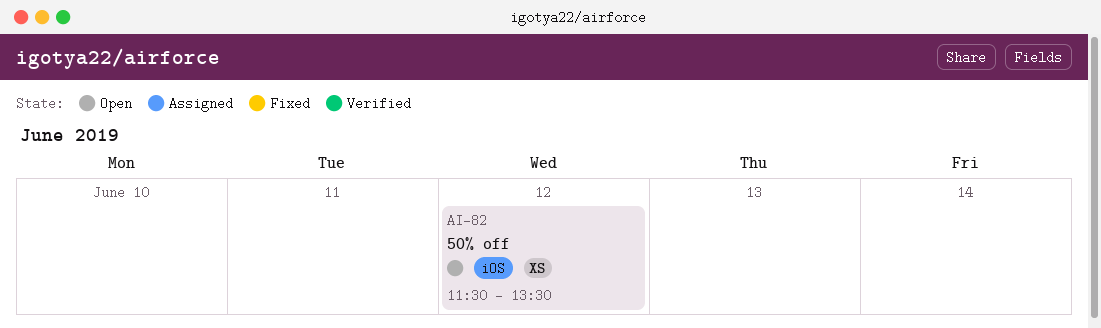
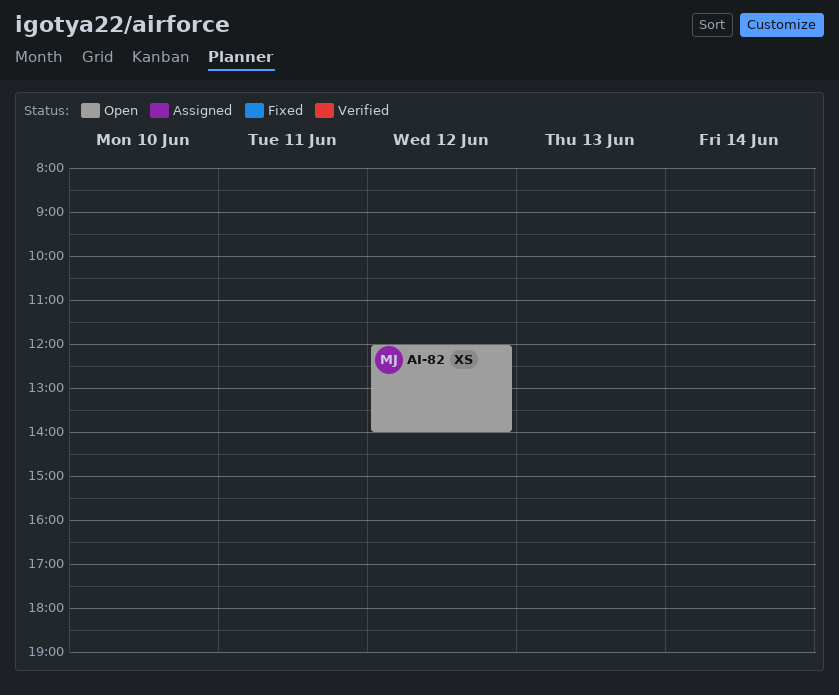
AI-82, begins: 11:30 -> 12:00
AI-82, ends: 13:30 -> 14:00

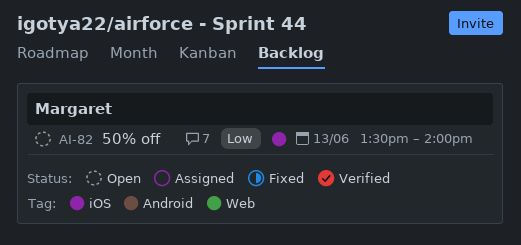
AI-82, day: Jun 12 -> Jun 13
AI-82, begins: 12:00 -> 13:30

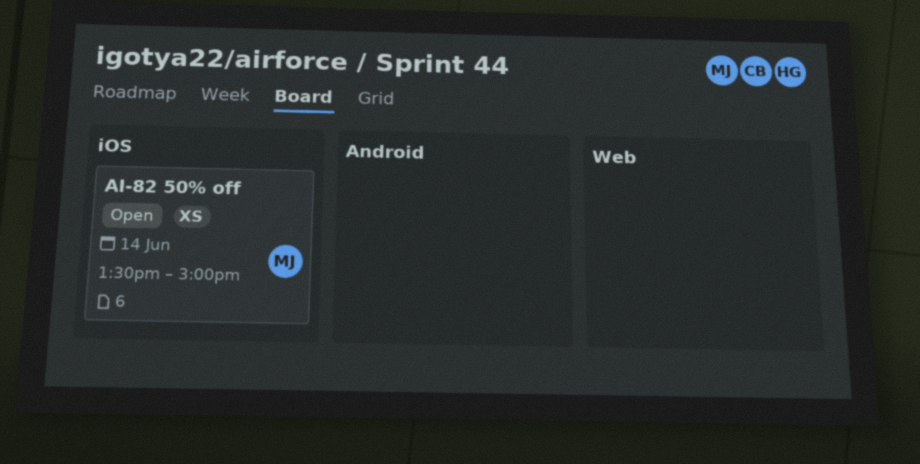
AI-82, day: Jun 13 -> Jun 14
AI-82, ends: 14:00 -> 15:00

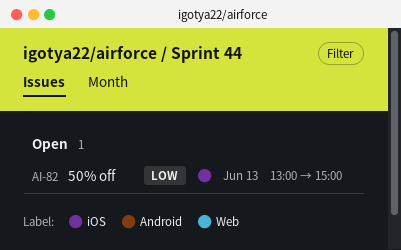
AI-82, day: Jun 14 -> Jun 13
AI-82, begins: 13:30 -> 13:00

